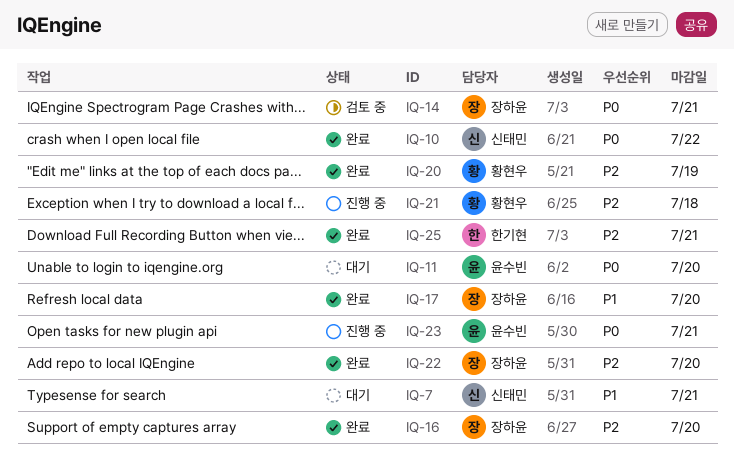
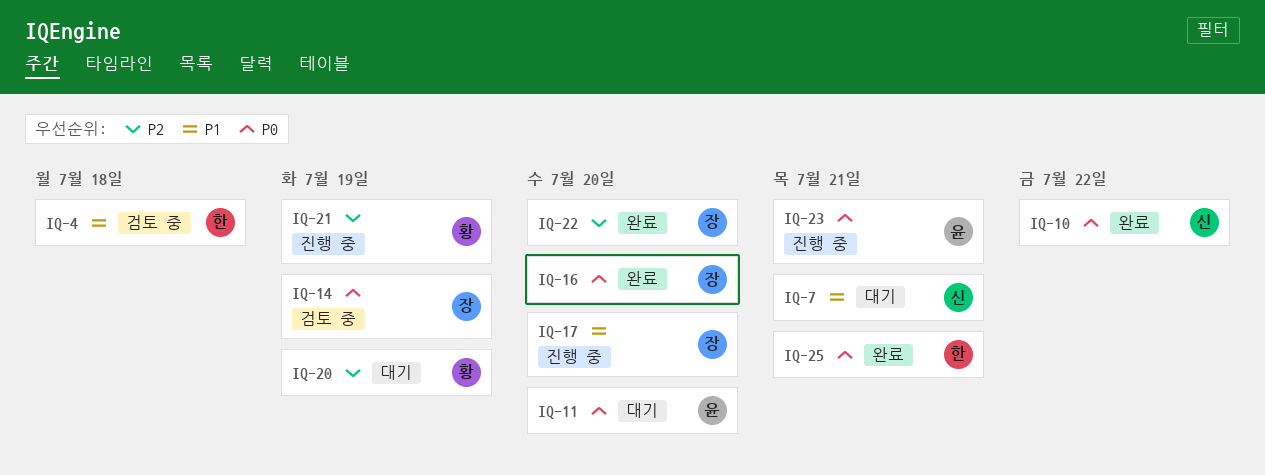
IQ-4: none -> present
IQ-14, due: Jul 21 -> Jul 19
IQ-16, priority: P2 -> P0
IQ-17, status: 완료 -> 진행 중
IQ-20, status: 완료 -> 대기
IQ-21, due: Jul 18 -> Jul 19
IQ-25, priority: P2 -> P0

